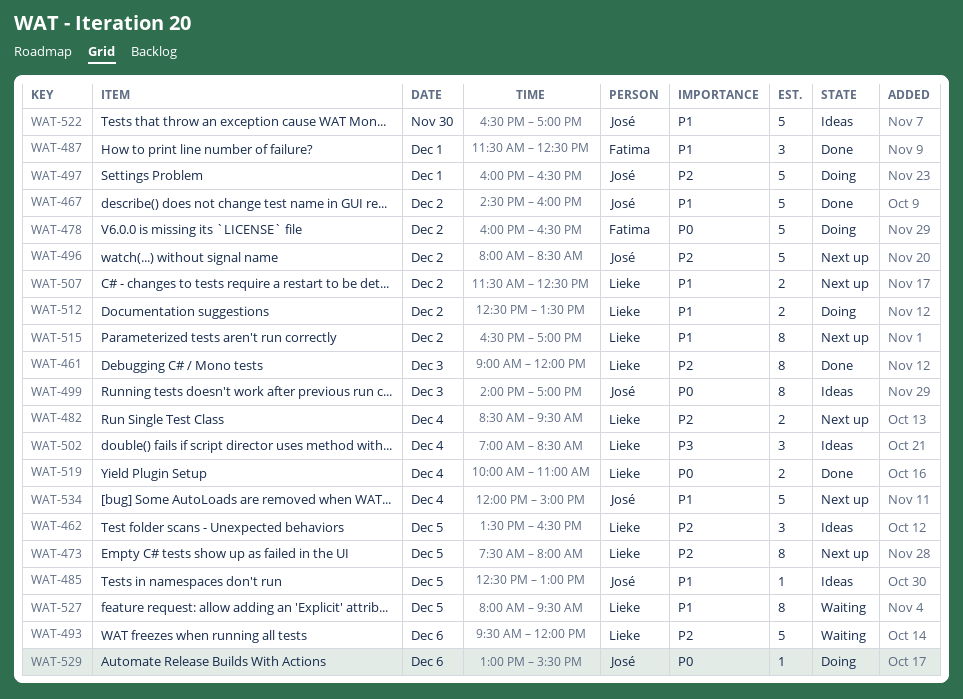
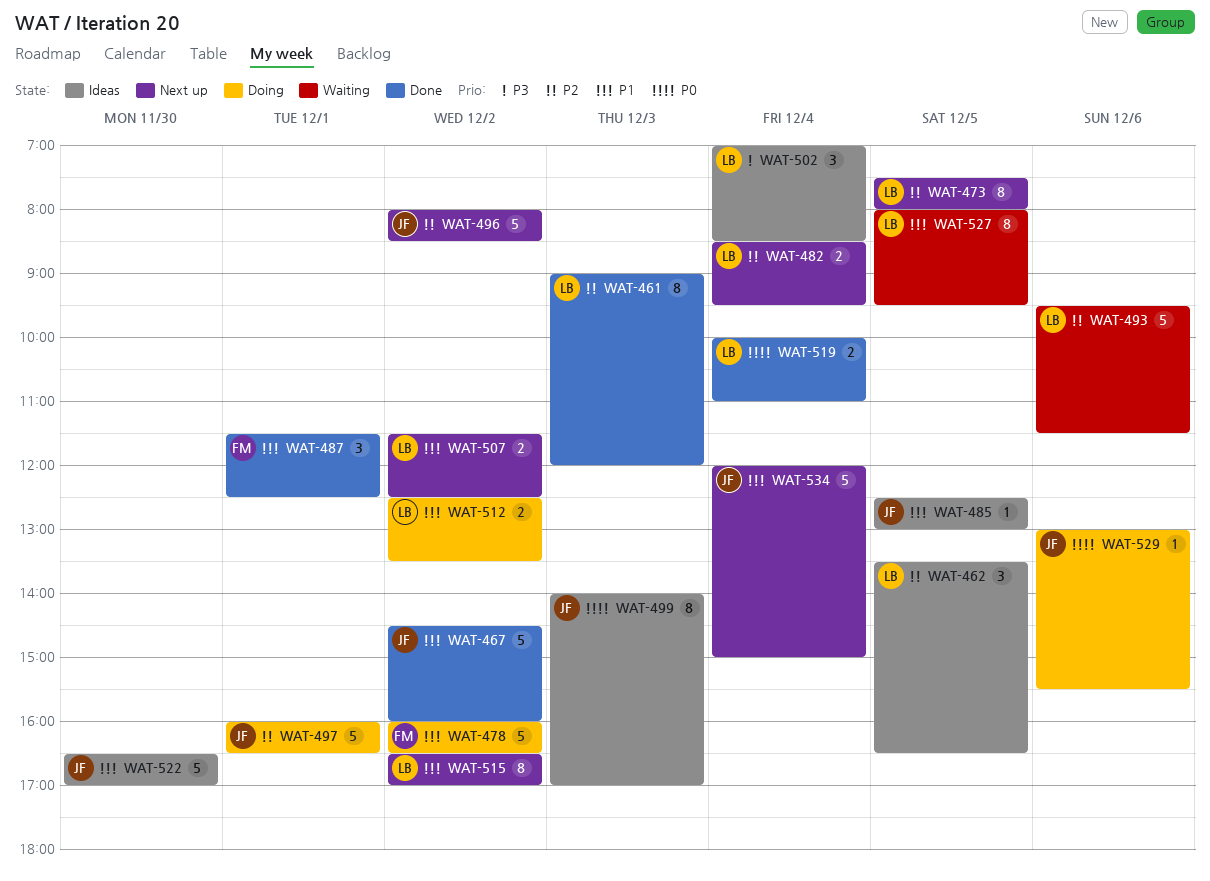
WAT-478, priority: P0 -> P1
WAT-493, ends: 12:00 -> 11:30

